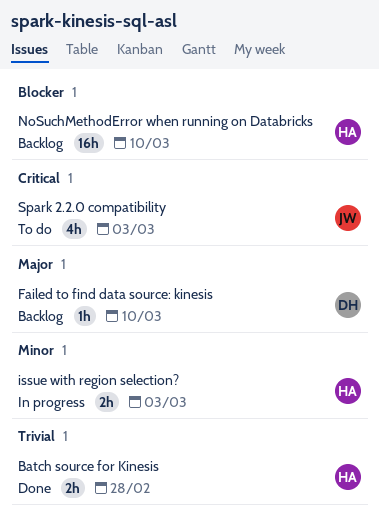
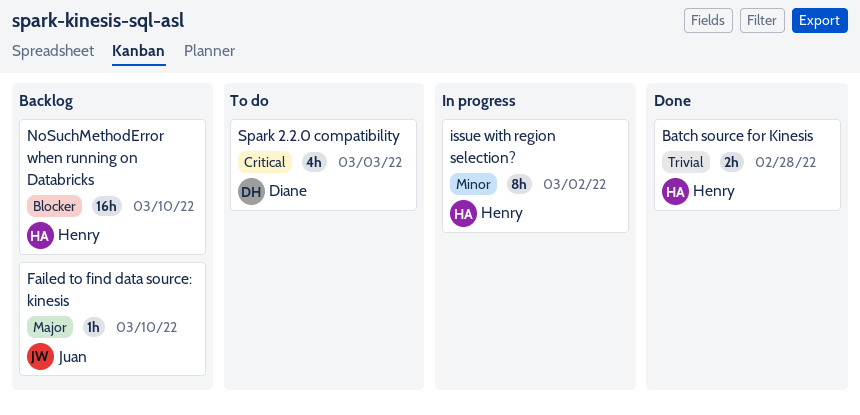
Failed to find data source: kinesis, owner: Diane -> Juan
issue with region selection?, estimate: 2h -> 8h
issue with region selection?, due: Mar 3 -> Mar 2
Spark 2.2.0 compatibility, owner: Juan -> Diane

